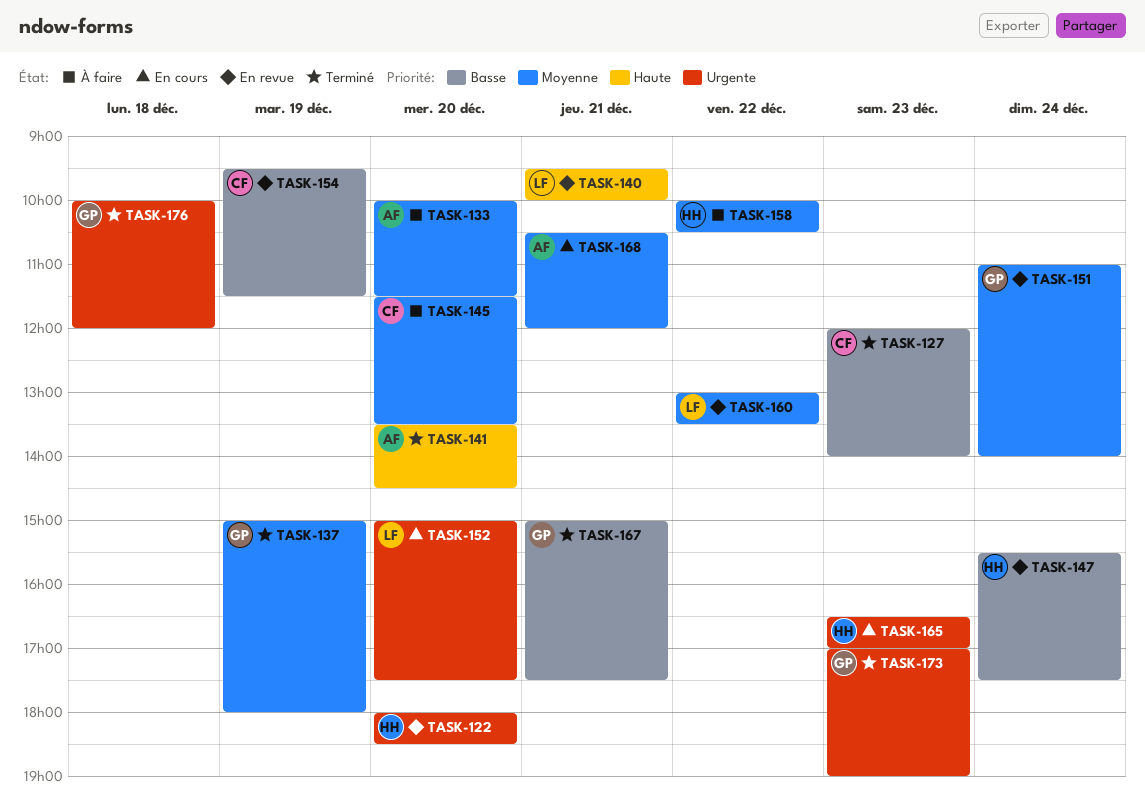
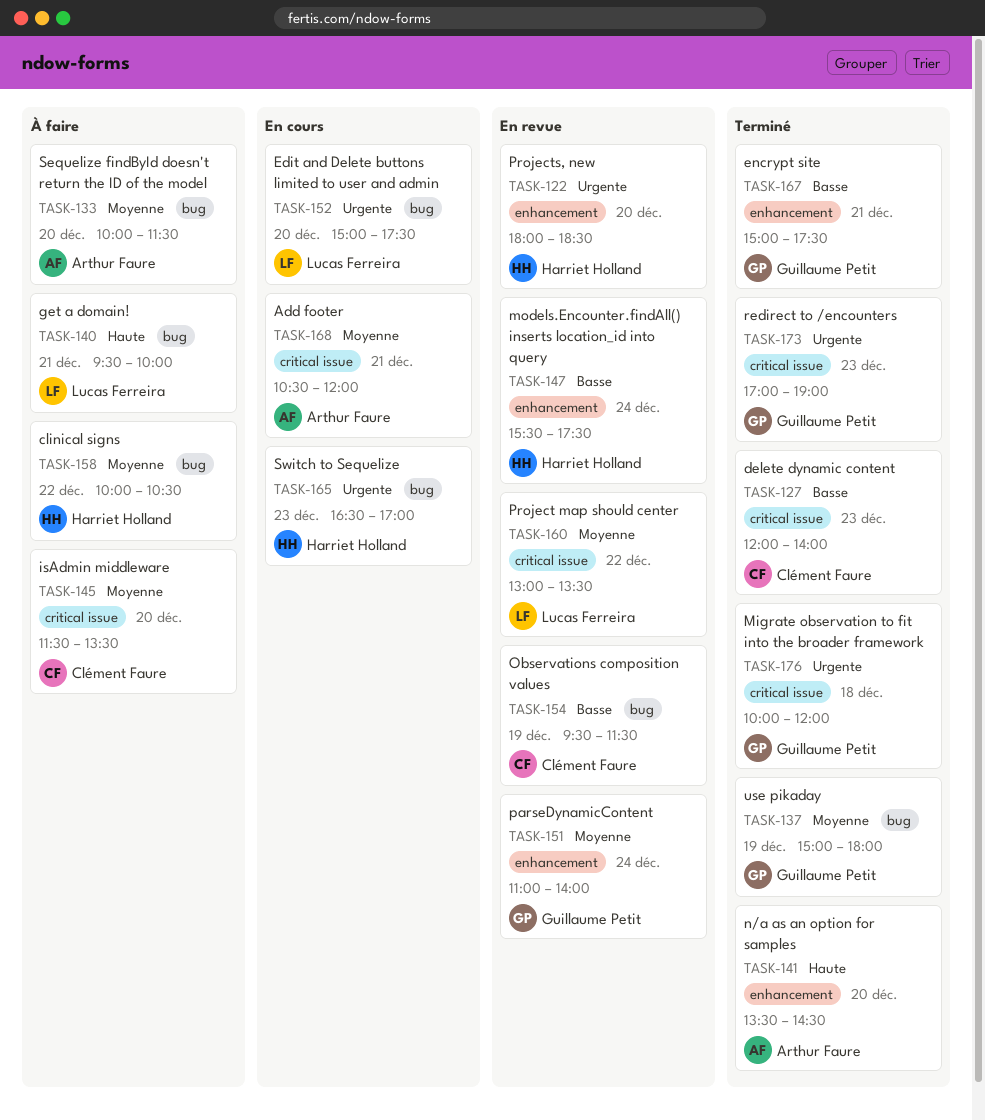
TASK-140, status: En revue -> À faire

